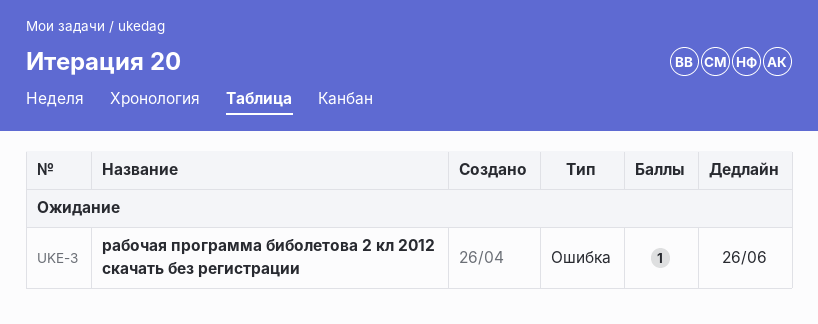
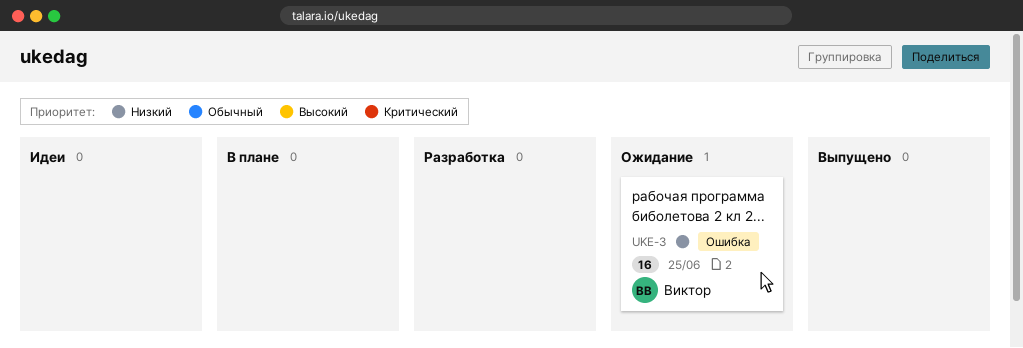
UKE-3, estimate: 1 -> 16
UKE-3, due: Jun 26 -> Jun 25

